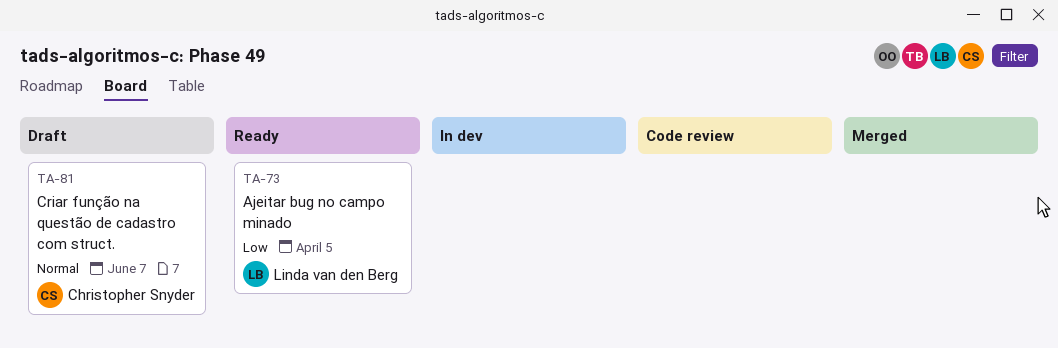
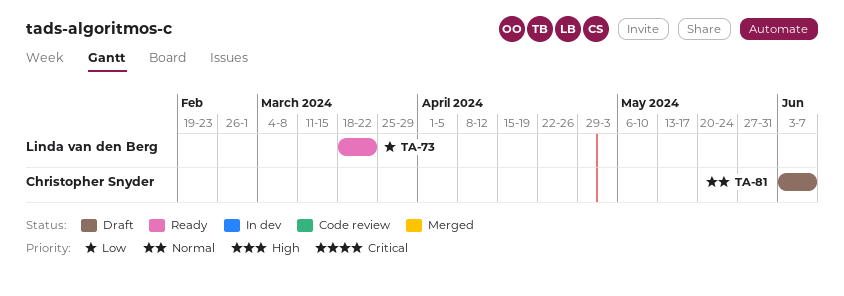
TA-73, due: Apr 5 -> Mar 22

